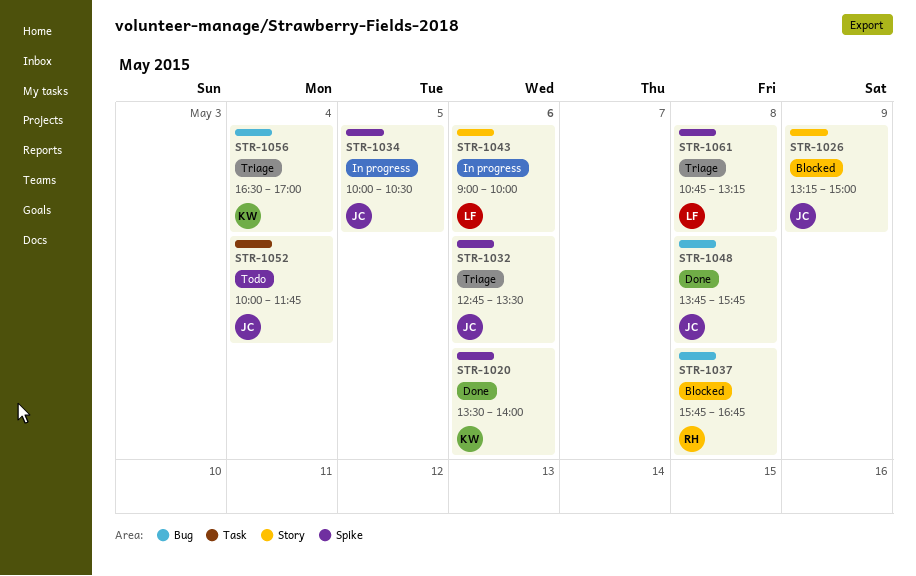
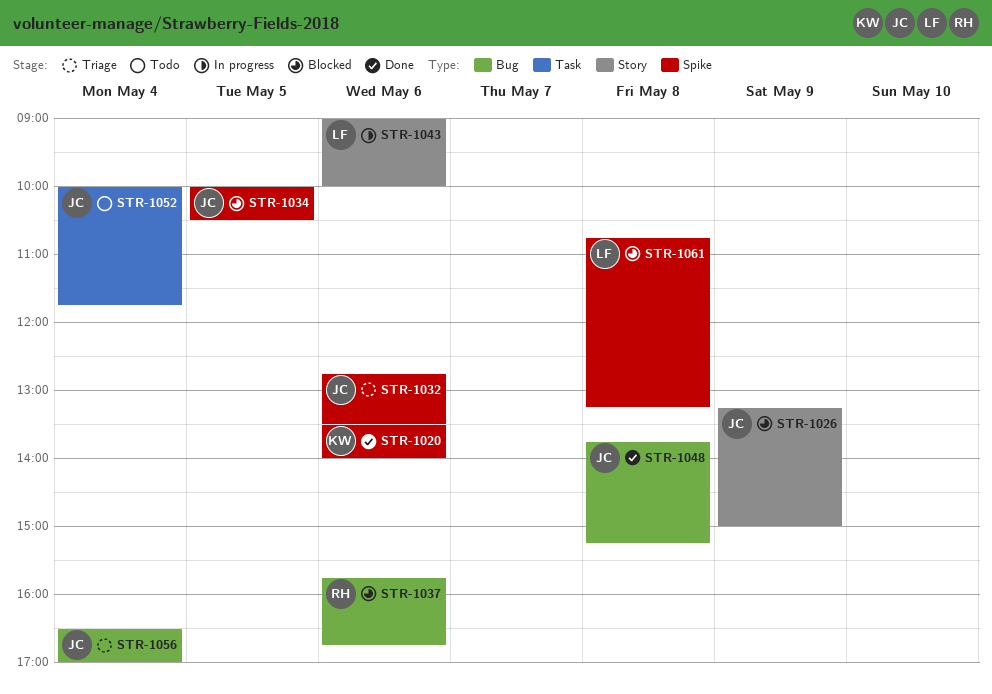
STR-1034, status: In progress -> Blocked
STR-1037, day: May 8 -> May 6
STR-1048, ends: 15:45 -> 15:15
STR-1056, owner: KW -> JC
STR-1061, status: Triage -> Blocked

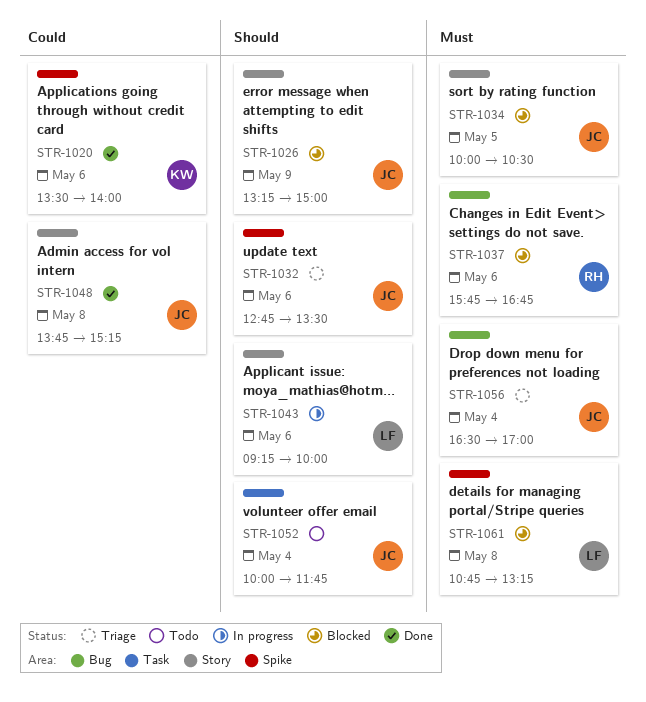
STR-1034, label: Spike -> Story
STR-1043, begins: 09:00 -> 09:15
STR-1048, label: Bug -> Story

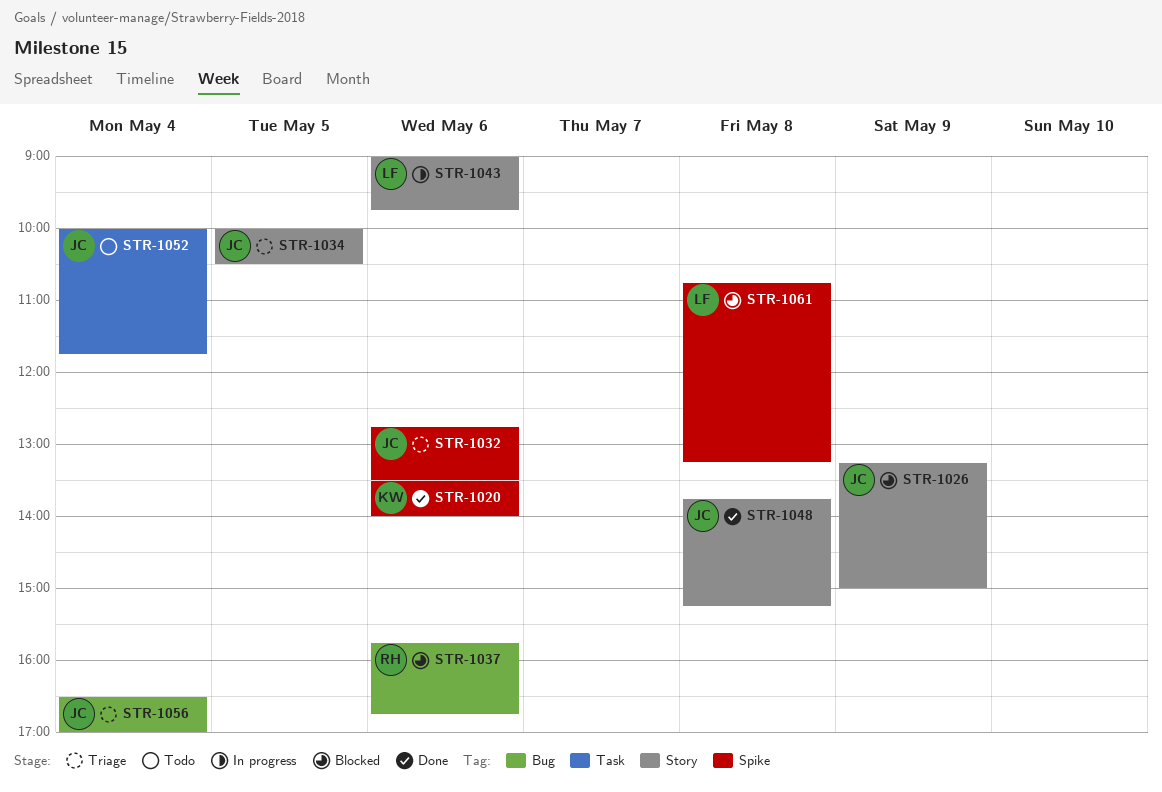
STR-1034, status: Blocked -> Triage
STR-1043, begins: 09:15 -> 09:00
STR-1043, ends: 10:00 -> 09:45

